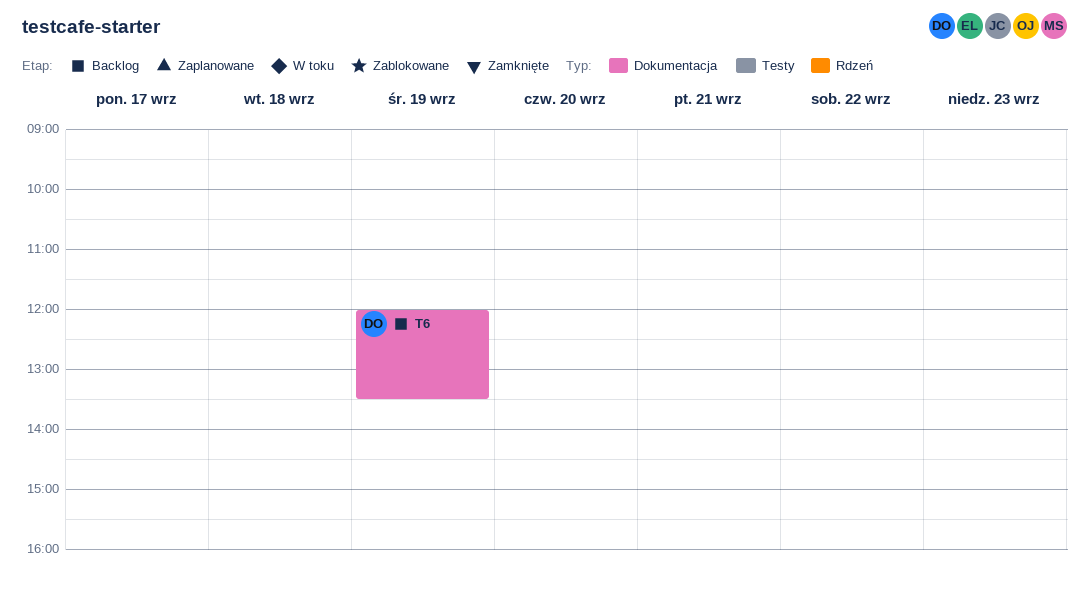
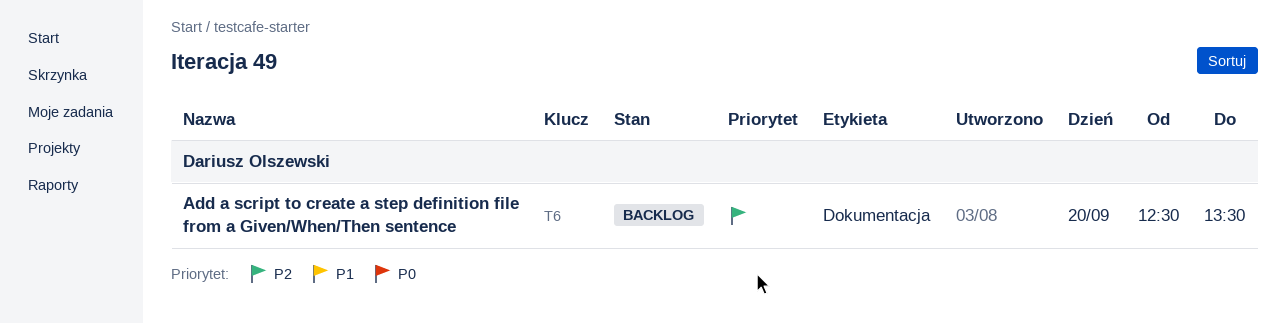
T6, day: Sep 19 -> Sep 20
T6, begins: 12:00 -> 12:30

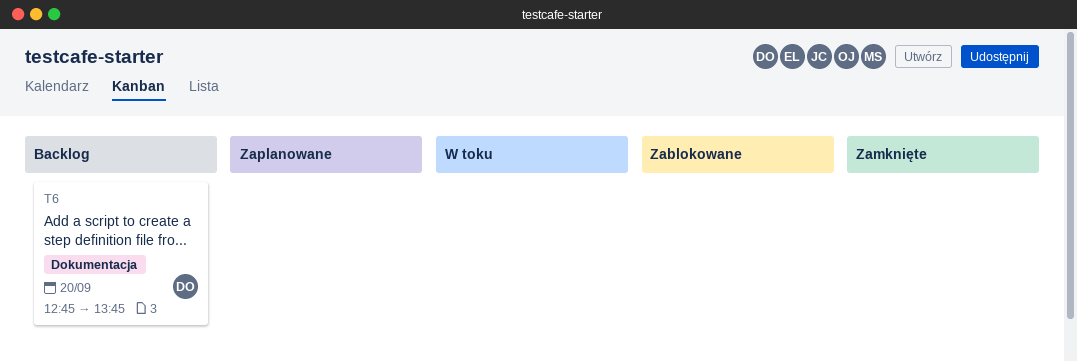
T6, begins: 12:30 -> 12:45
T6, ends: 13:30 -> 13:45

